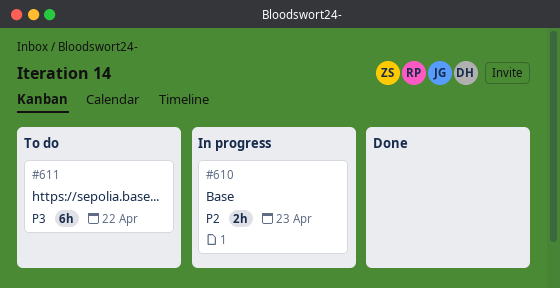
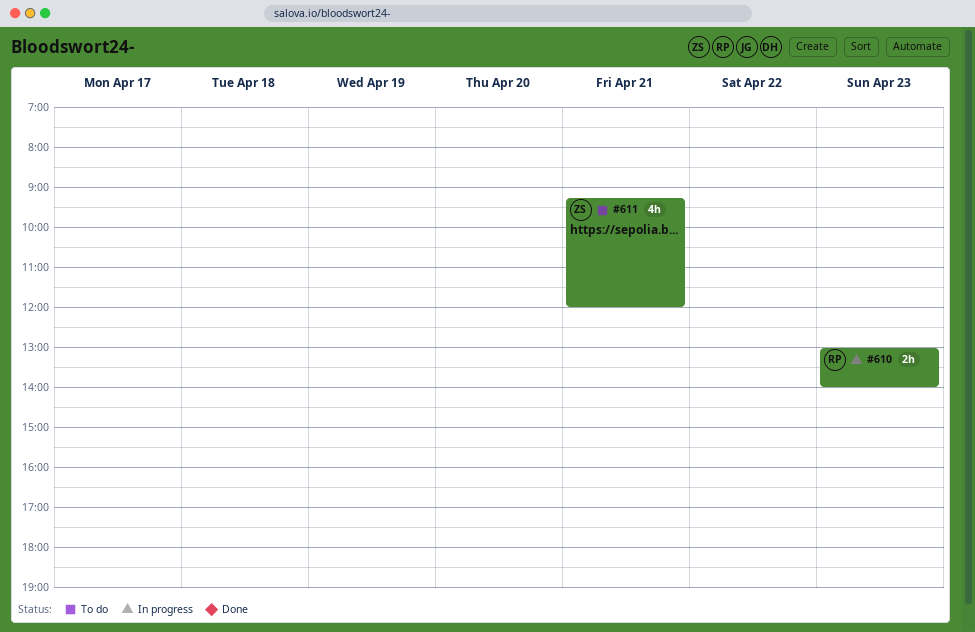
#611, estimate: 6h -> 4h
#611, day: Apr 22 -> Apr 21

